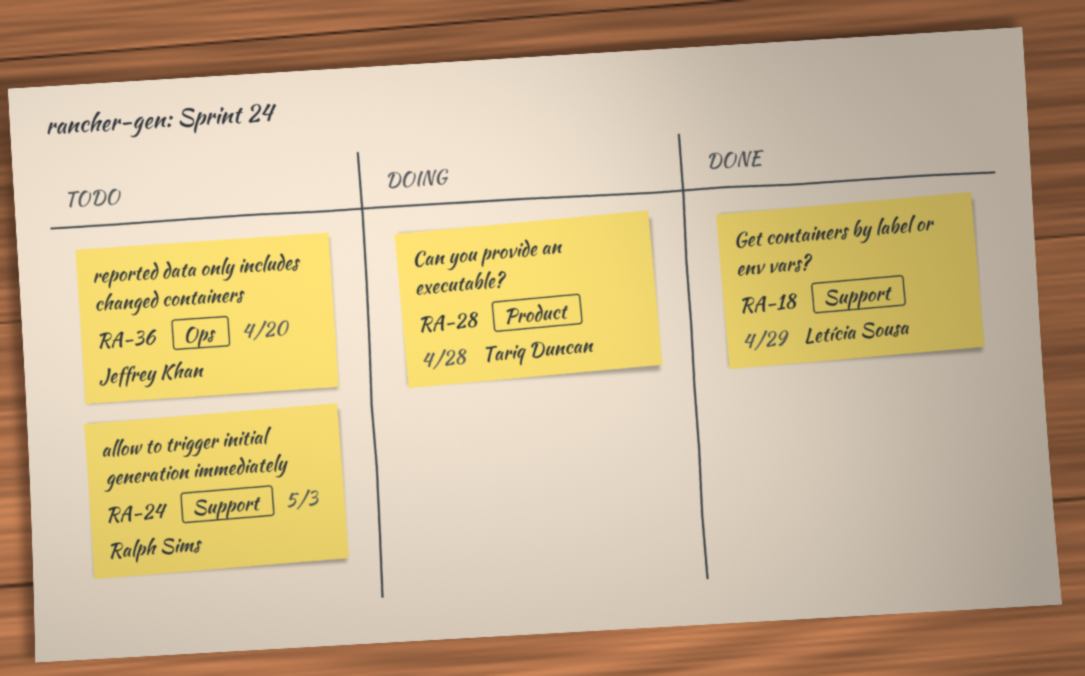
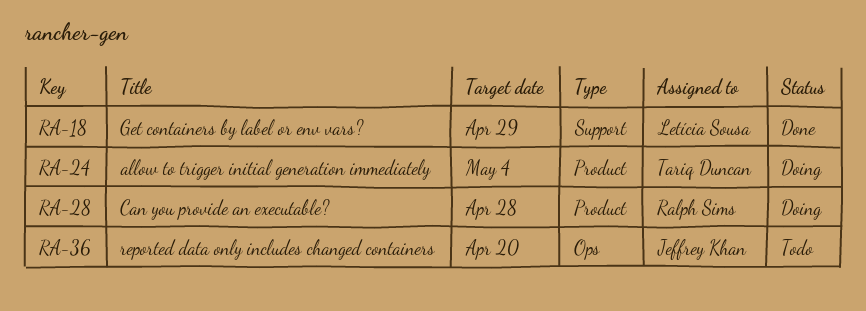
RA-24, status: Todo -> Doing
RA-24, owner: Ralph Sims -> Tariq Duncan
RA-24, label: Support -> Product
RA-24, due: May 3 -> May 4
RA-28, owner: Tariq Duncan -> Ralph Sims

